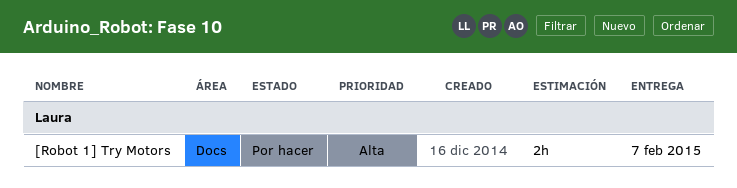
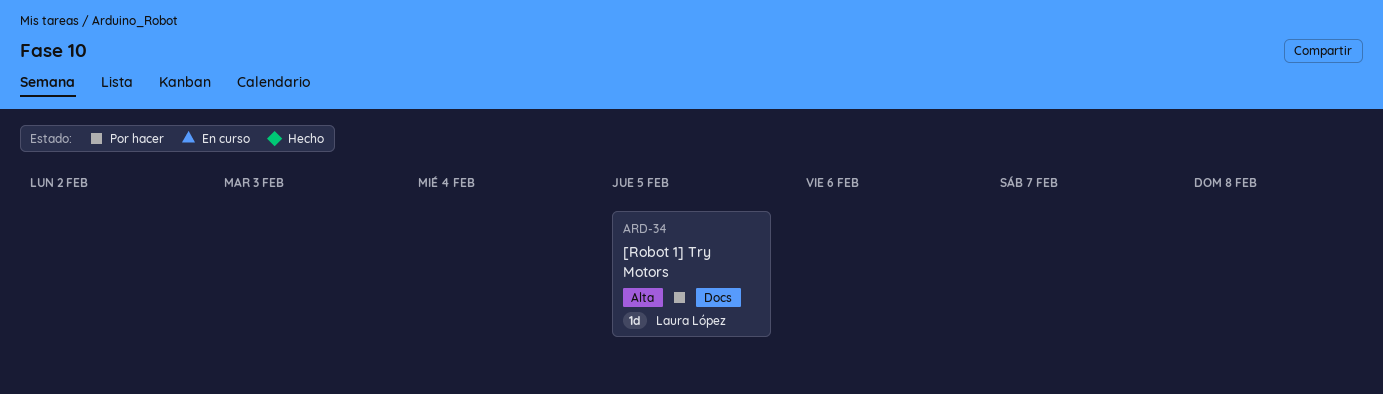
[Robot 1] Try Motors, estimate: 2h -> 1d
[Robot 1] Try Motors, due: Feb 7 -> Feb 5

